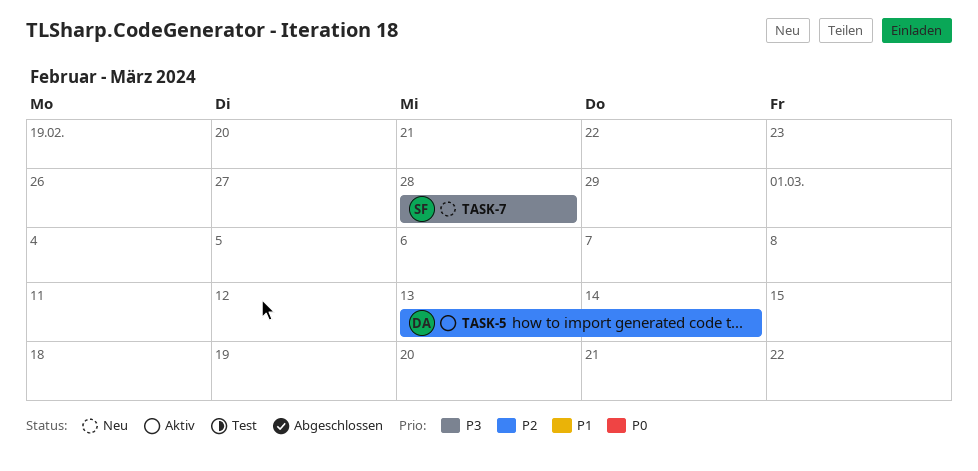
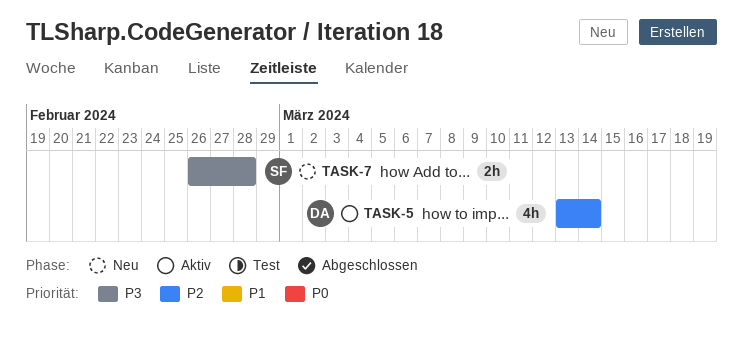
TASK-7, start: Feb 28 -> Feb 26

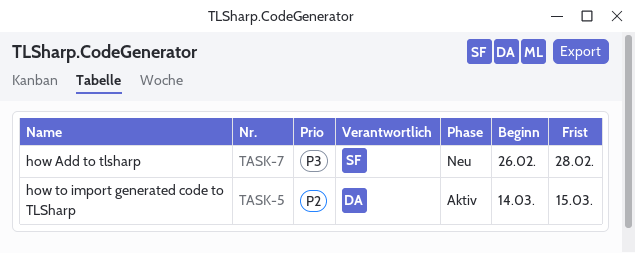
TASK-5, start: Mar 13 -> Mar 14
TASK-5, due: Mar 14 -> Mar 15

